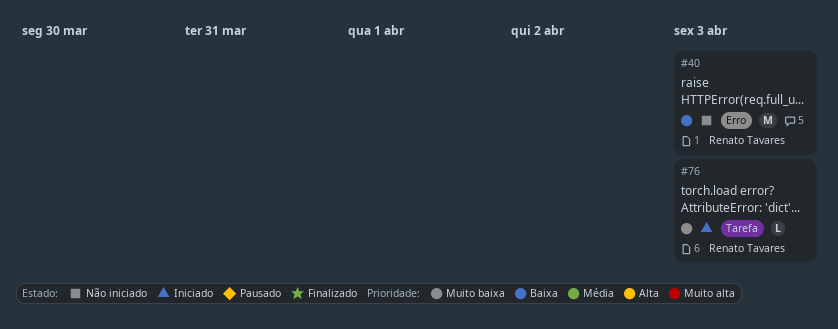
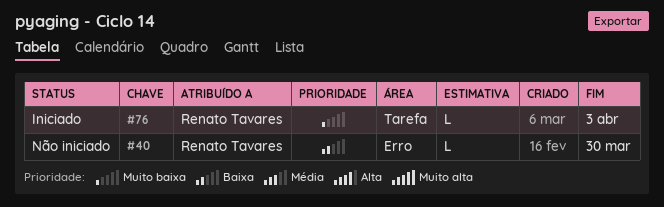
#40, estimate: M -> L
#40, due: Apr 3 -> Mar 30

